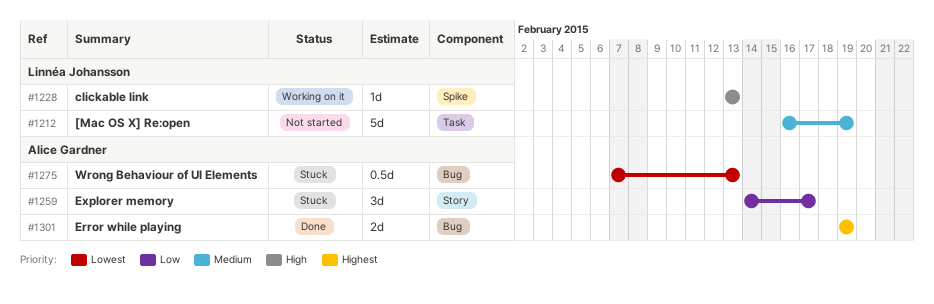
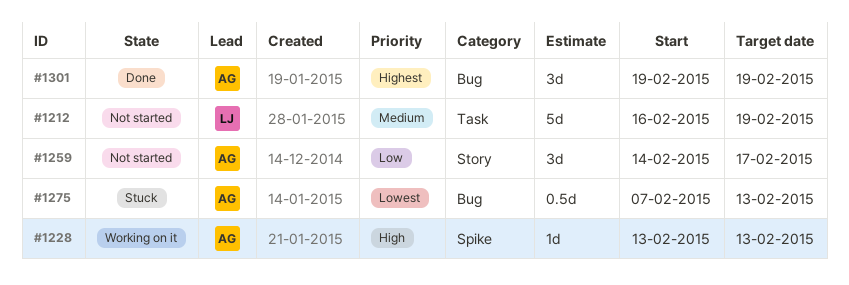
#1228, owner: Linnéa Johansson -> Alice Gardner
#1259, status: Stuck -> Not started
#1301, estimate: 2d -> 3d

